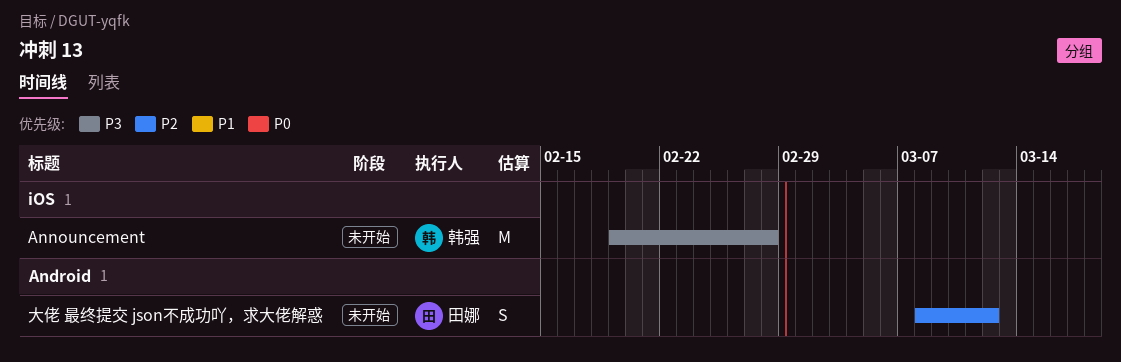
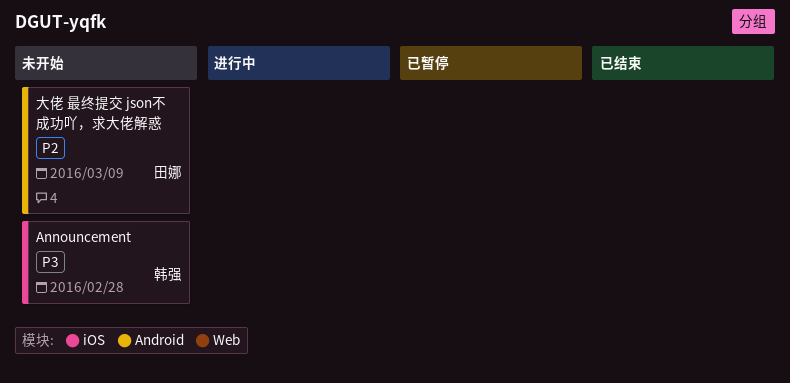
大佬 最终提交 json不成功吖，求大佬解惑, due: Mar 12 -> Mar 9

